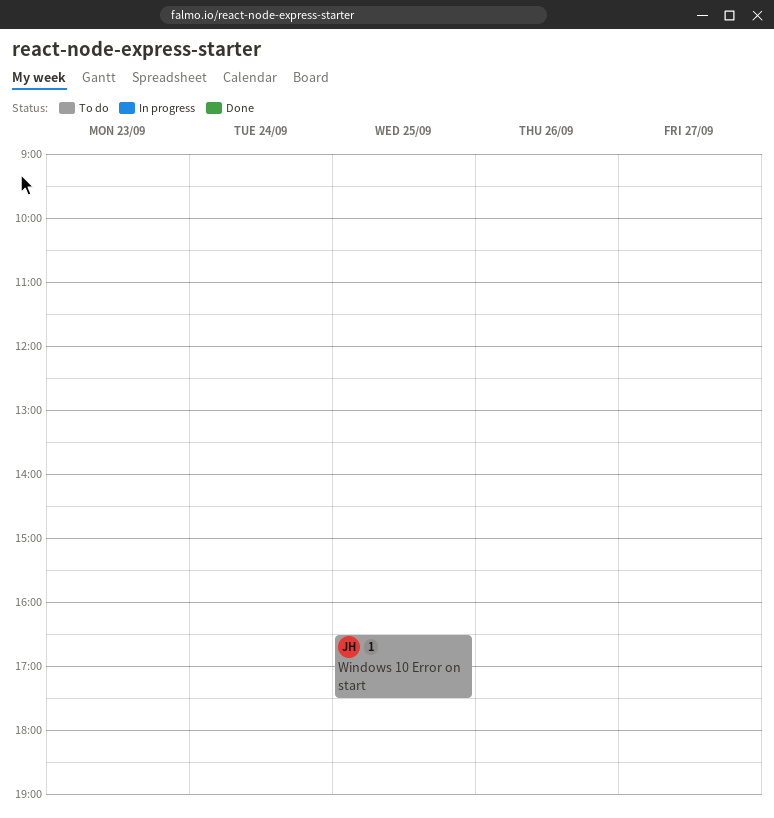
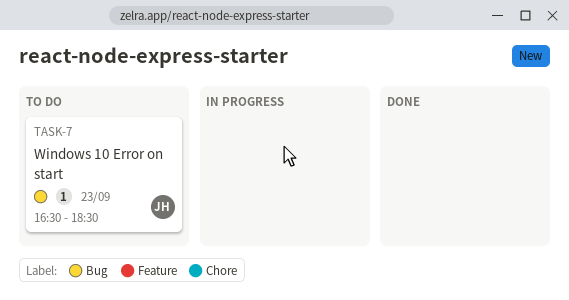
Windows 10 Error on start, day: Sep 25 -> Sep 23
Windows 10 Error on start, ends: 17:30 -> 18:30

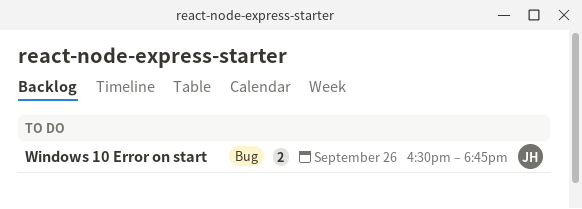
Windows 10 Error on start, estimate: 1 -> 2
Windows 10 Error on start, day: Sep 23 -> Sep 26
Windows 10 Error on start, ends: 18:30 -> 18:45

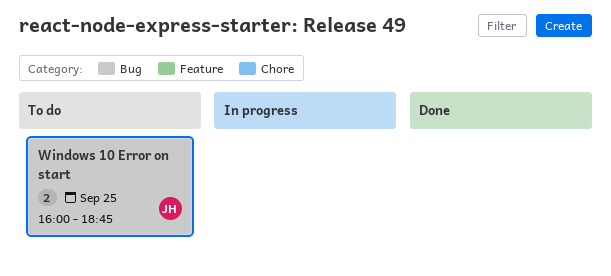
Windows 10 Error on start, day: Sep 26 -> Sep 25
Windows 10 Error on start, begins: 16:30 -> 16:00

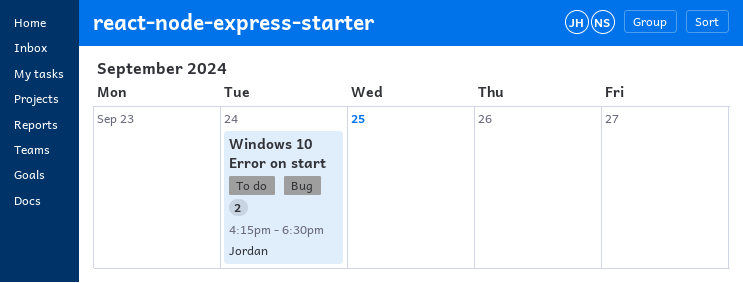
Windows 10 Error on start, day: Sep 25 -> Sep 24
Windows 10 Error on start, begins: 16:00 -> 16:15
Windows 10 Error on start, ends: 18:45 -> 18:30

